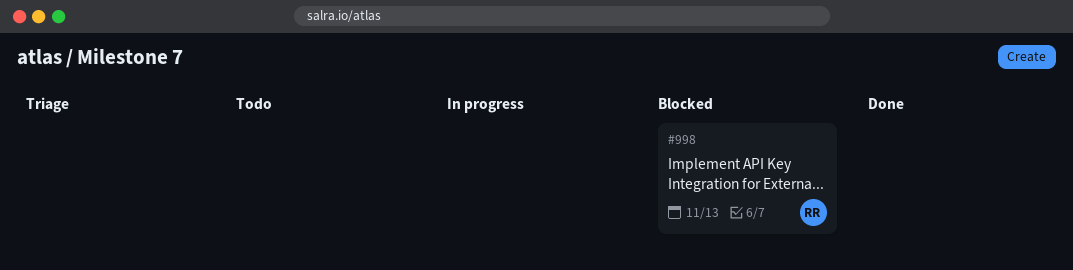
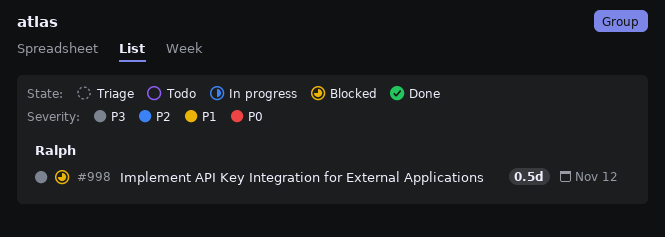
#998, due: Nov 13 -> Nov 12

